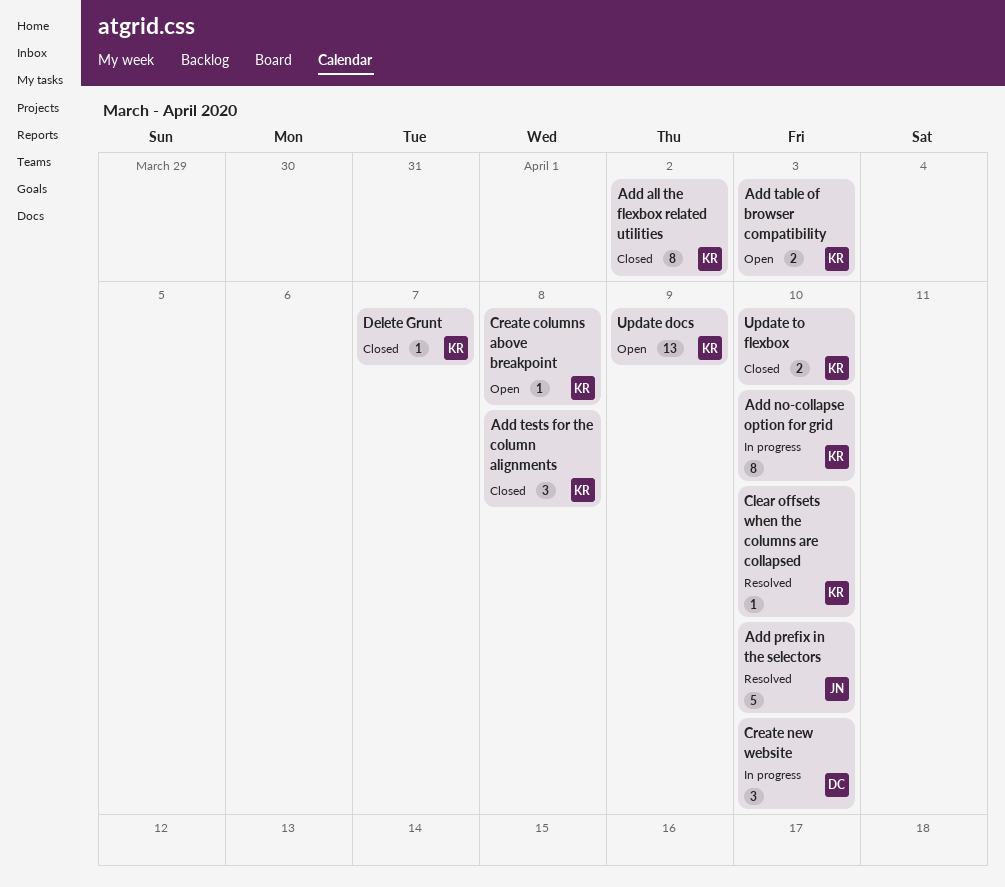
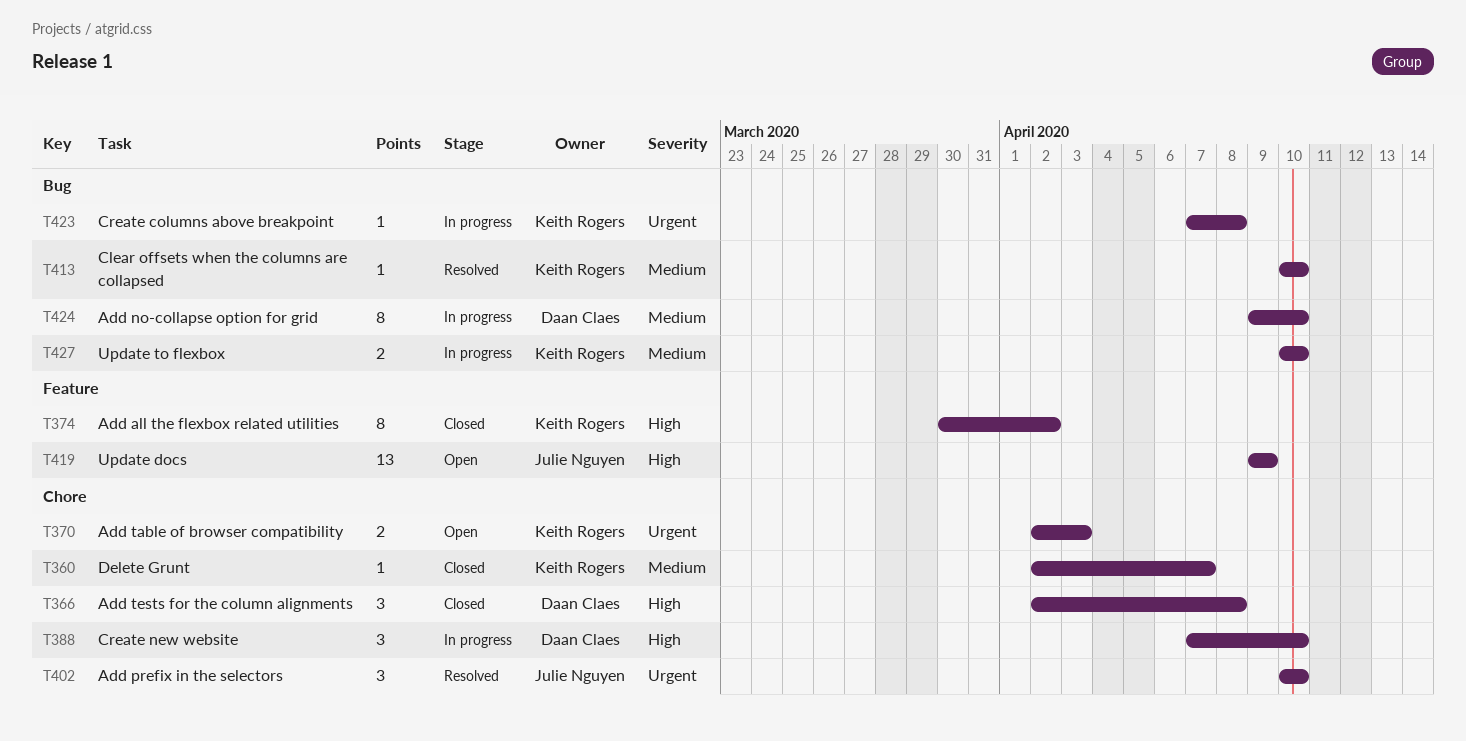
Add no-collapse option for grid, owner: Keith Rogers -> Daan Claes
Add prefix in the selectors, estimate: 5 -> 3
Add tests for the column alignments, owner: Keith Rogers -> Daan Claes
Create columns above breakpoint, status: Open -> In progress
Update docs, owner: Keith Rogers -> Julie Nguyen
Update to flexbox, status: Closed -> In progress

